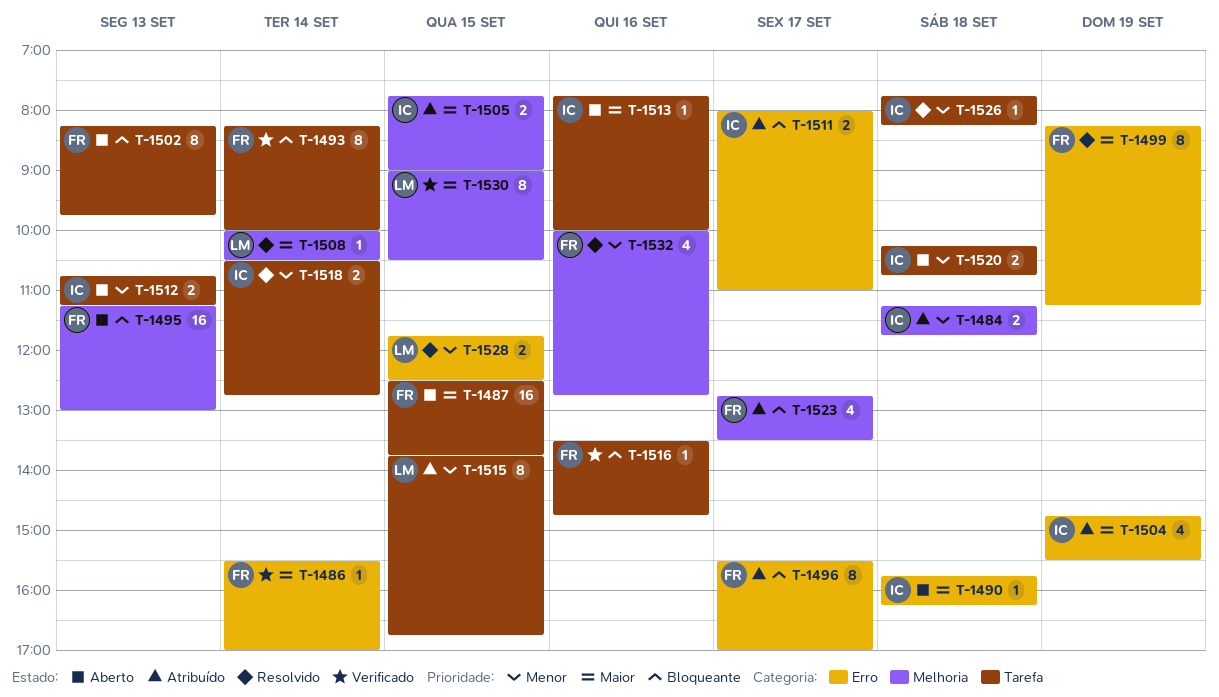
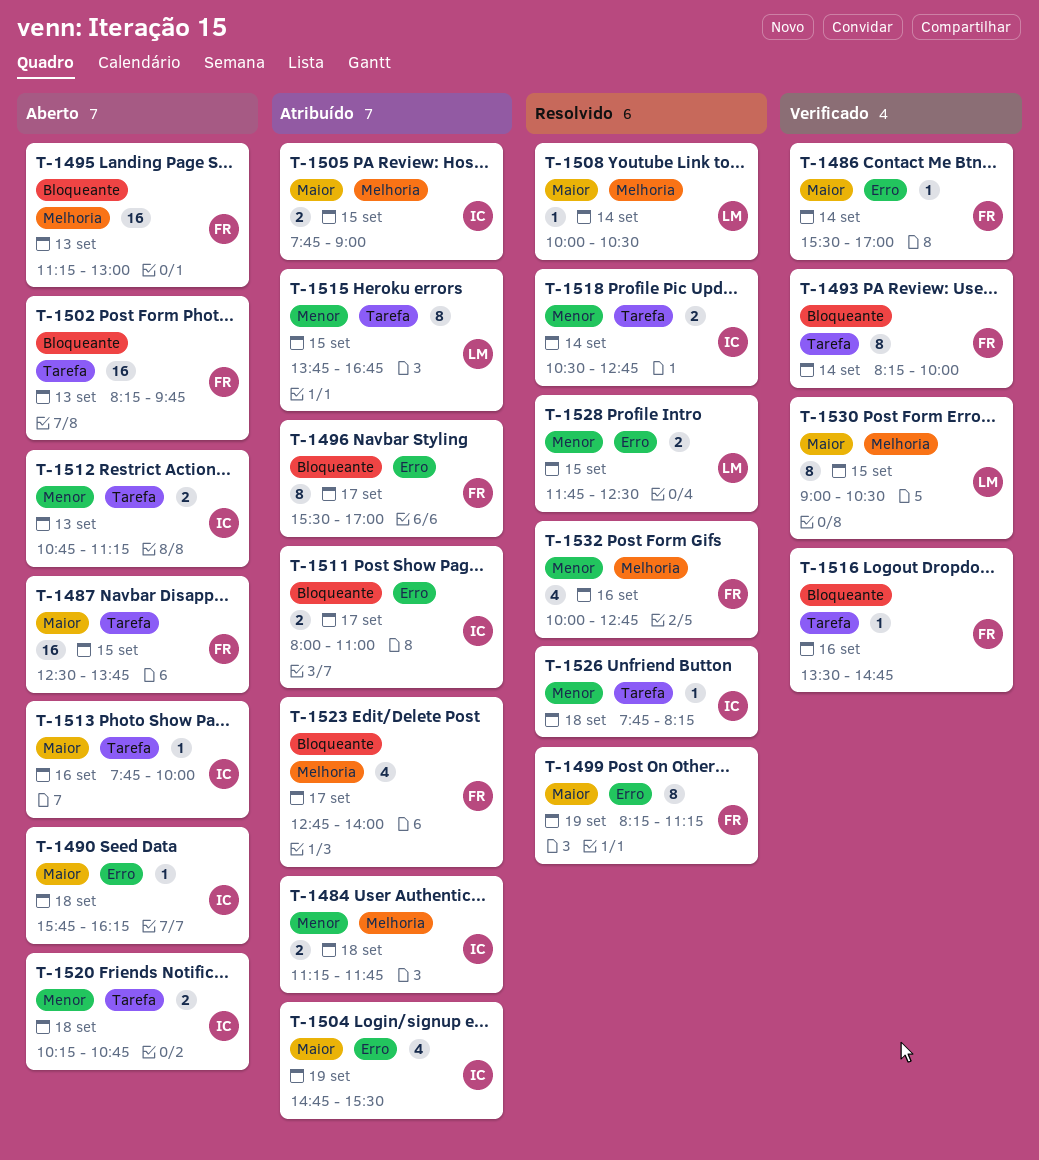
T-1502, estimate: 8 -> 16
T-1523, ends: 13:30 -> 14:00

